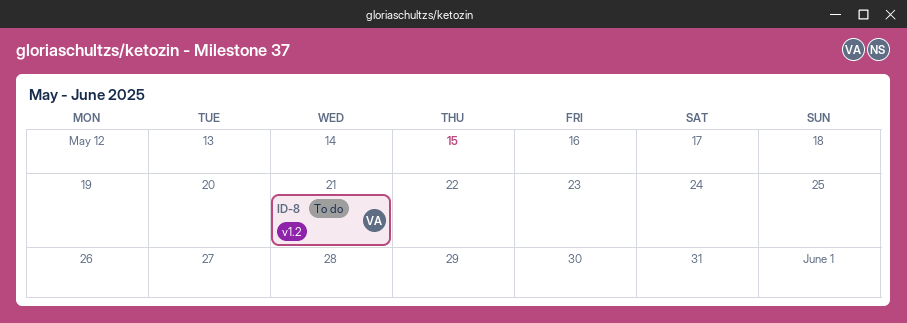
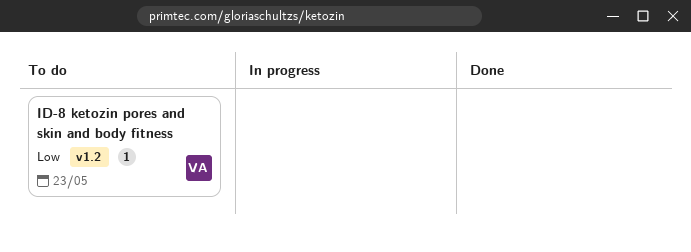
ID-8, due: May 21 -> May 23

